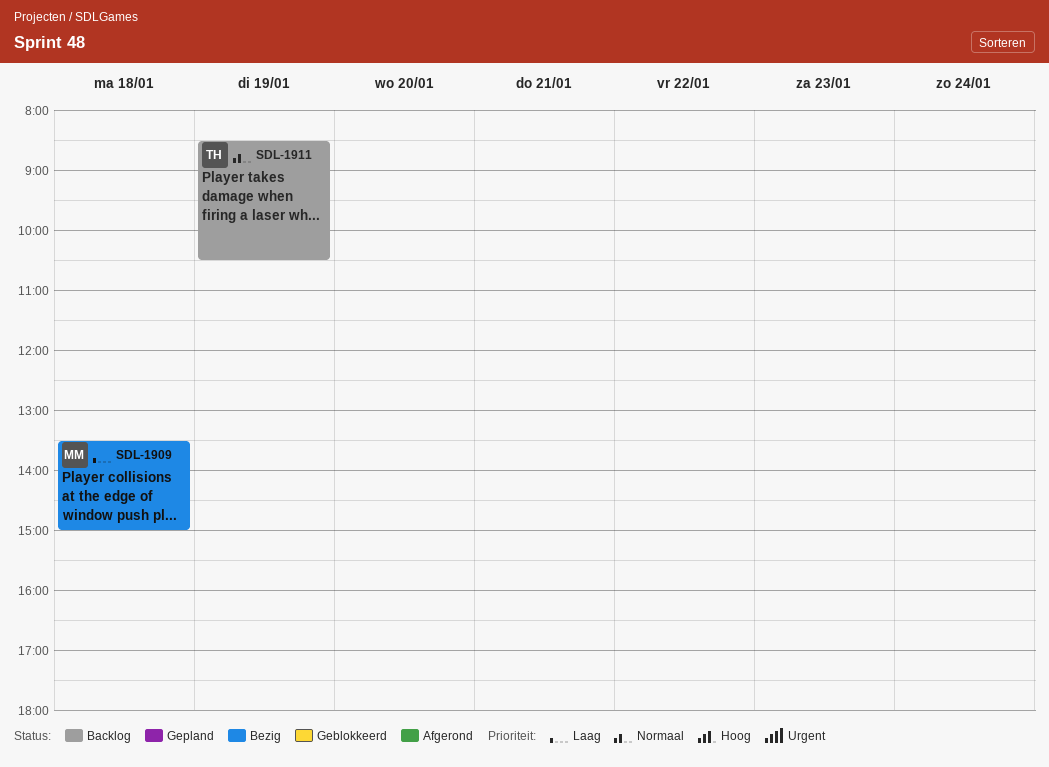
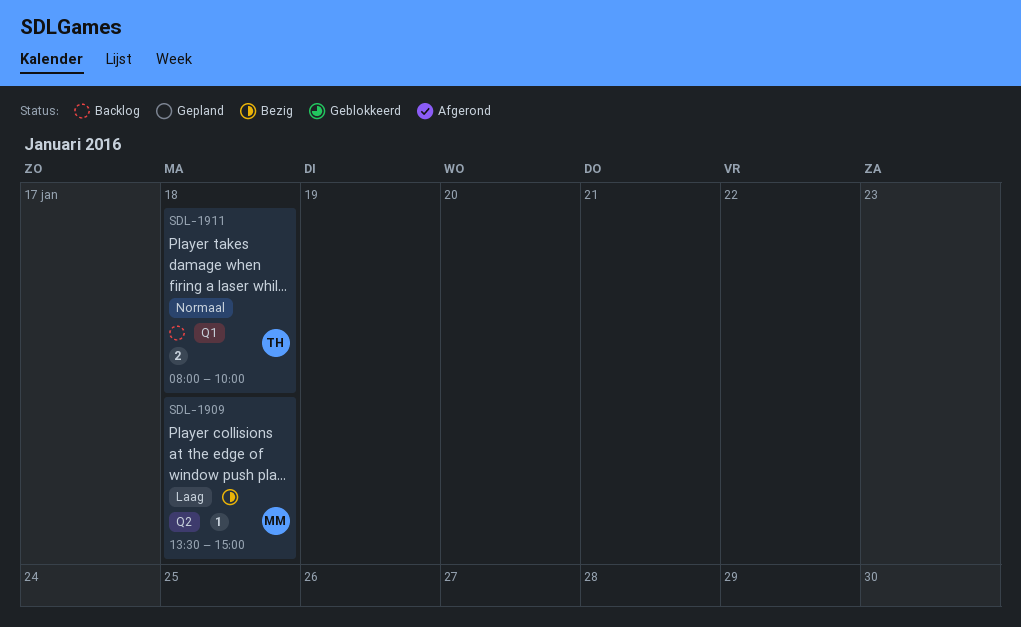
SDL-1911, day: Jan 19 -> Jan 18
SDL-1911, begins: 08:30 -> 08:00
SDL-1911, ends: 10:30 -> 10:00

